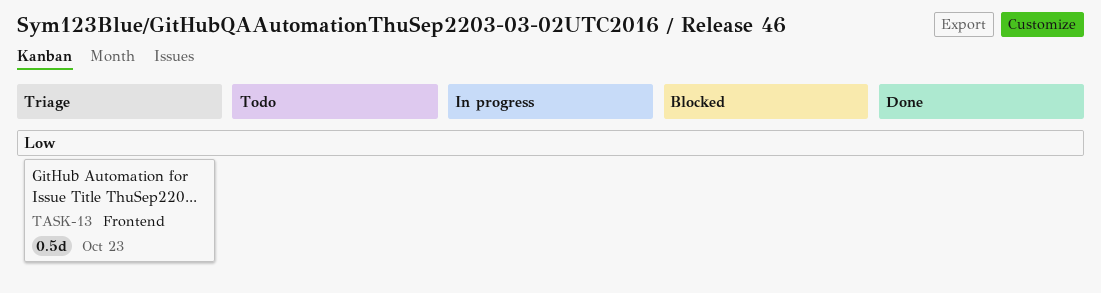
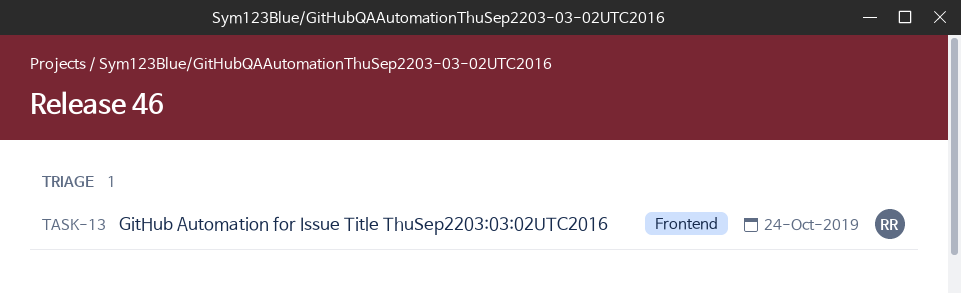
TASK-13, due: Oct 23 -> Oct 24

